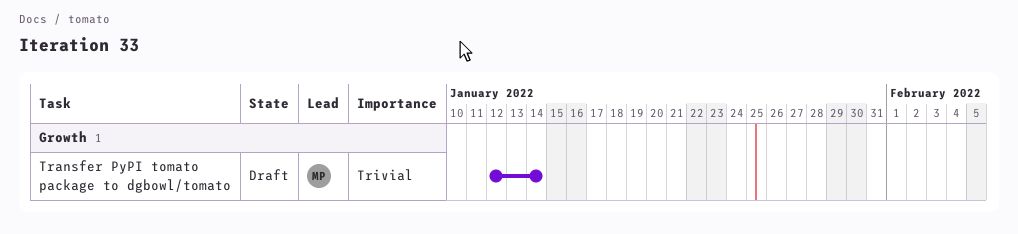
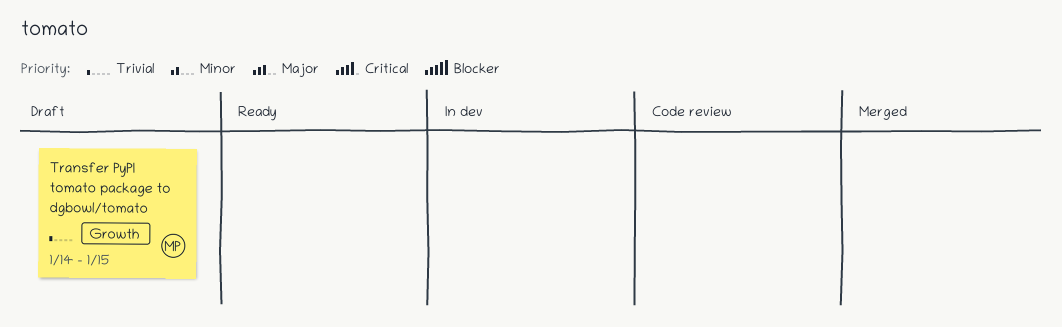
Transfer PyPI tomato package to dgbowl/tomato, start: Jan 12 -> Jan 14
Transfer PyPI tomato package to dgbowl/tomato, due: Jan 14 -> Jan 15

